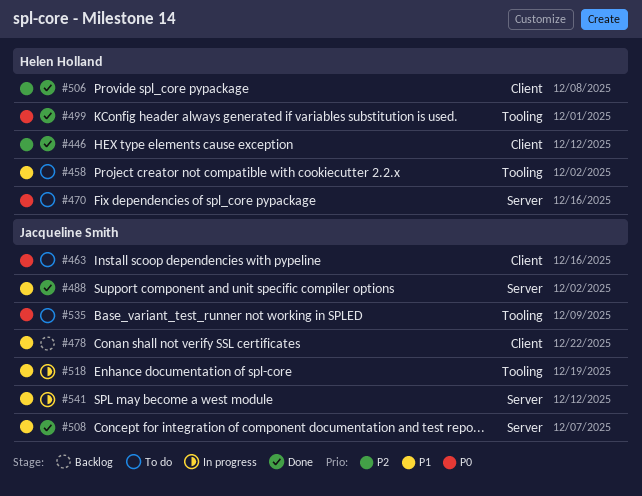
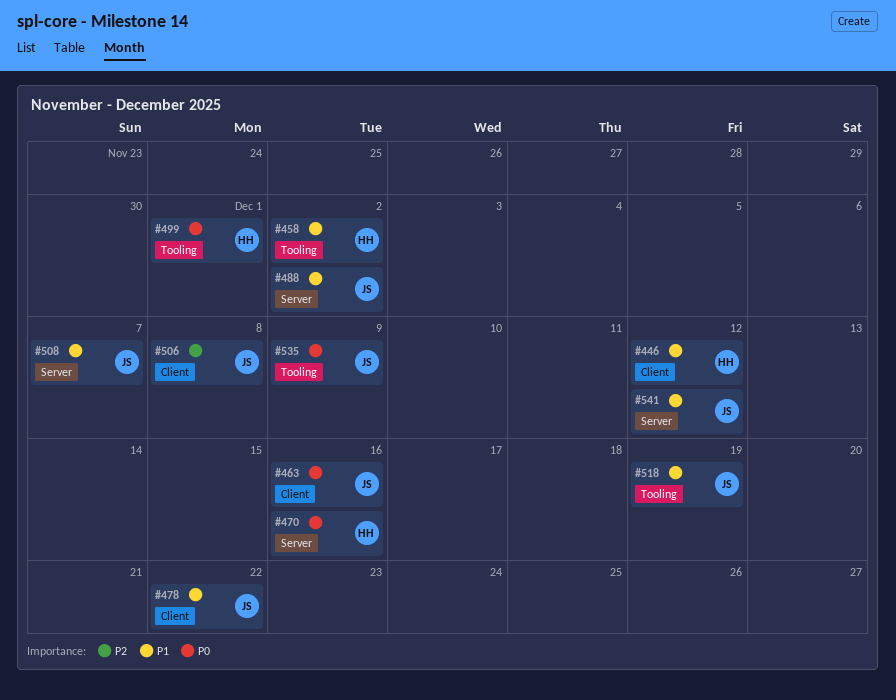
#446, priority: P2 -> P1
#506, owner: Helen Holland -> Jacqueline Smith

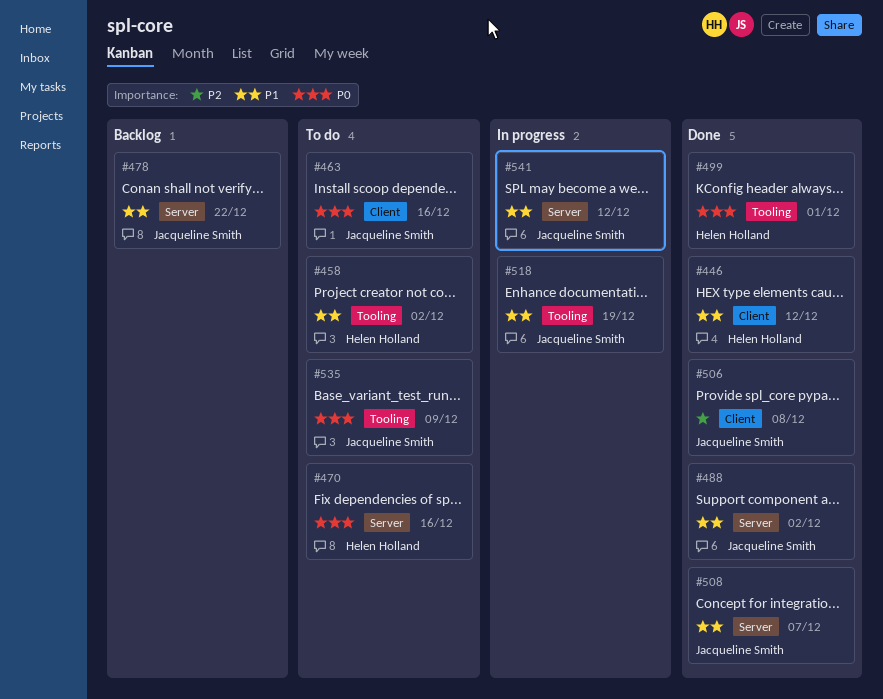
#478, label: Client -> Server

